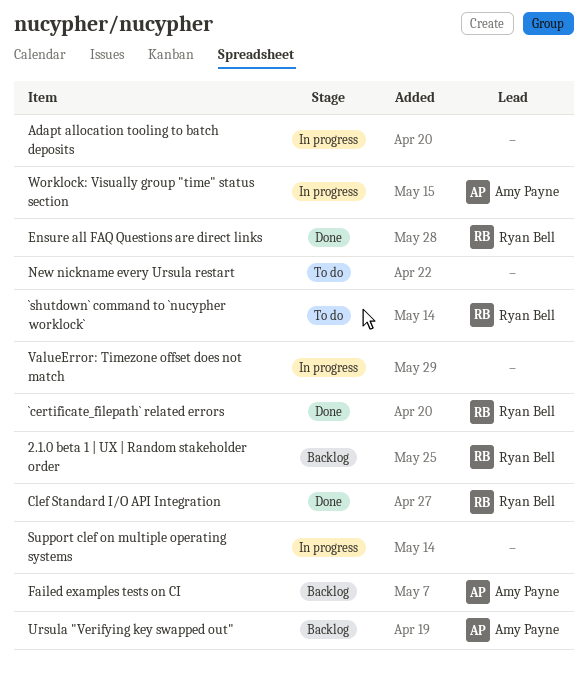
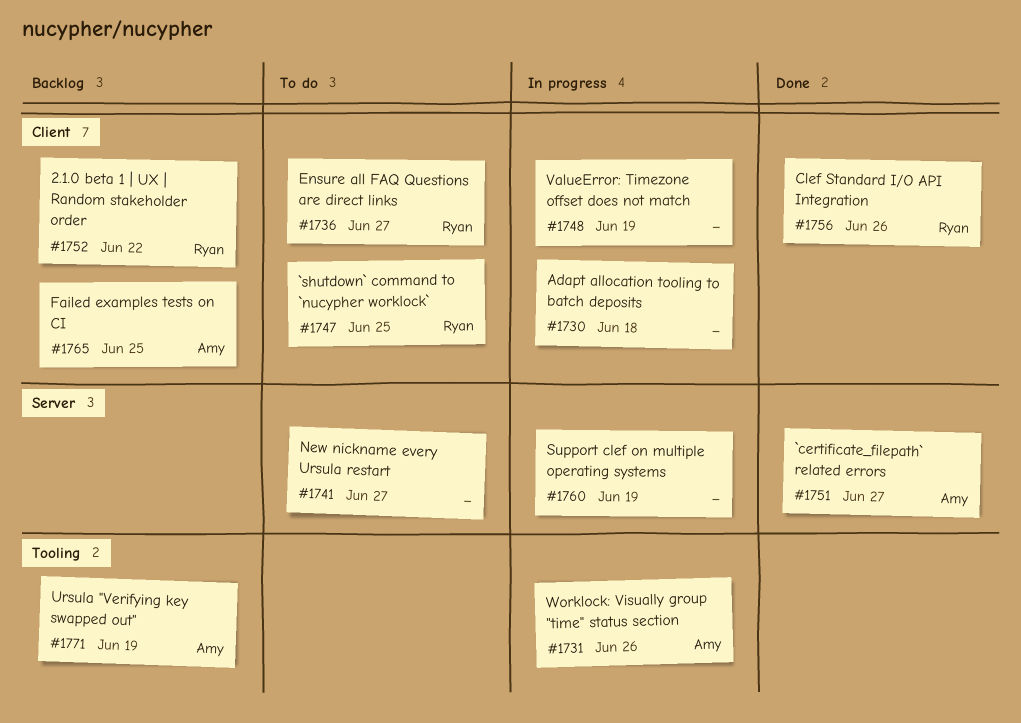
`certificate_filepath` related errors, owner: Ryan Bell -> Amy Payne
Ensure all FAQ Questions are direct links, status: Done -> To do

